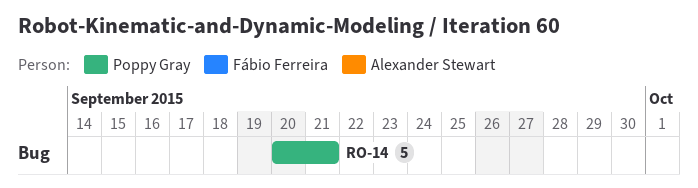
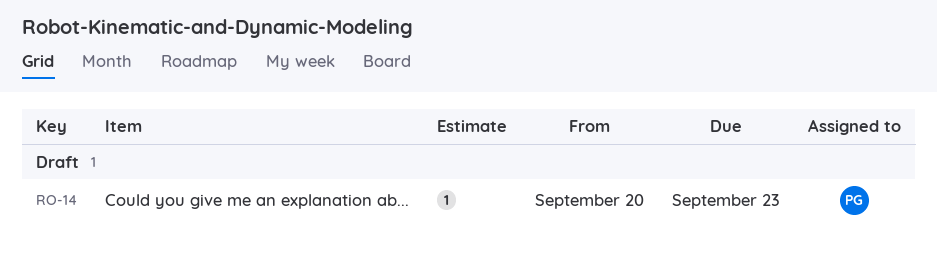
RO-14, estimate: 5 -> 1
RO-14, due: Sep 21 -> Sep 23

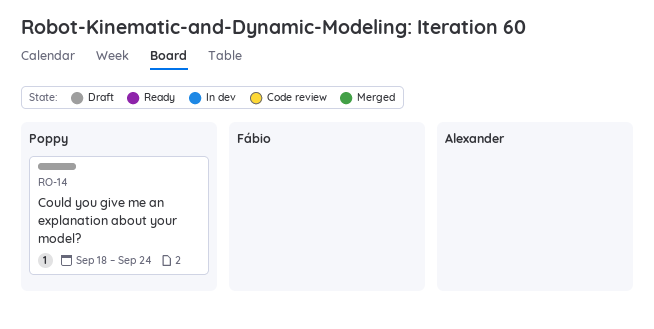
RO-14, start: Sep 20 -> Sep 18
RO-14, due: Sep 23 -> Sep 24

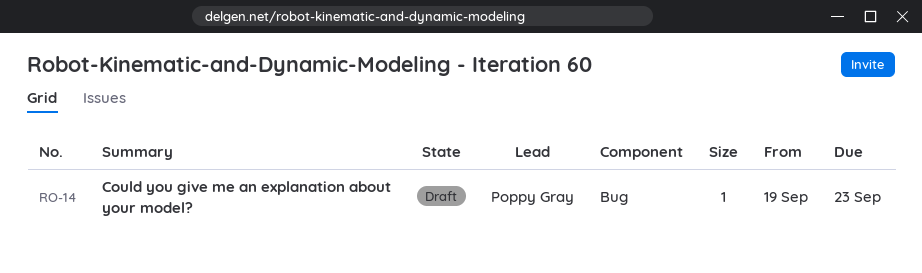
RO-14, start: Sep 18 -> Sep 19
RO-14, due: Sep 24 -> Sep 23

